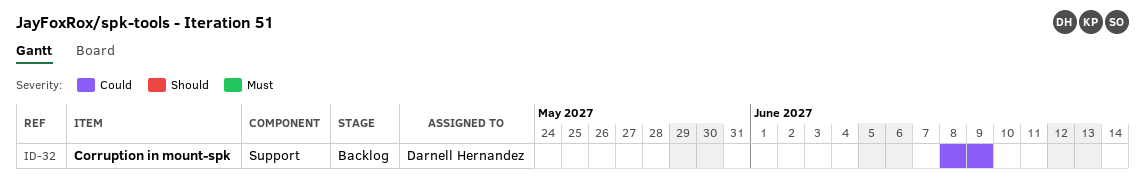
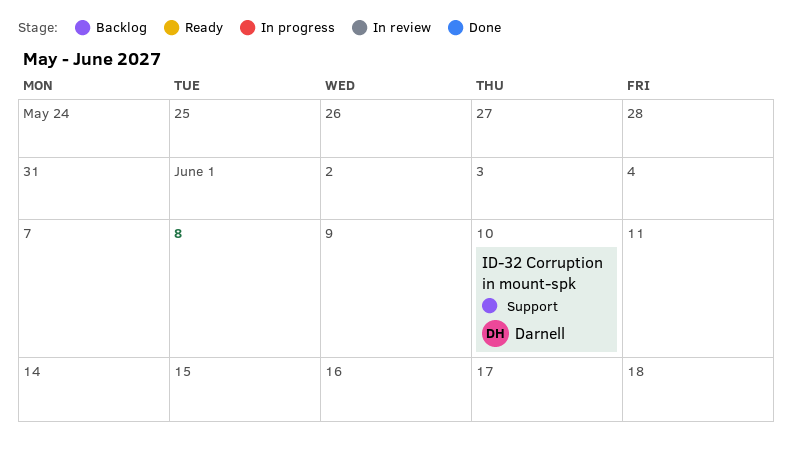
ID-32, due: Jun 9 -> Jun 10

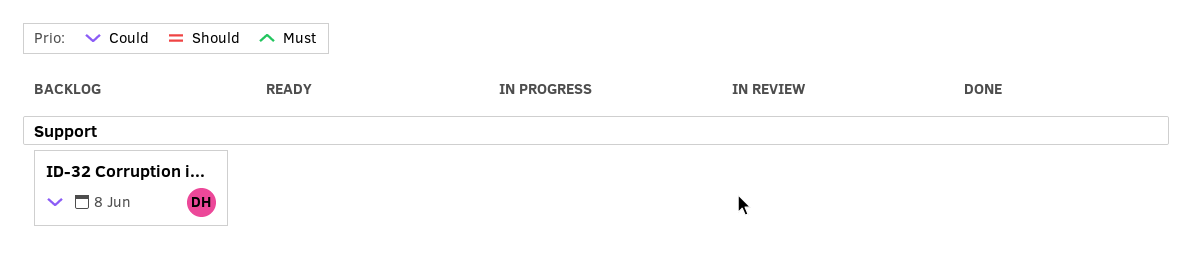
ID-32, due: Jun 10 -> Jun 8

